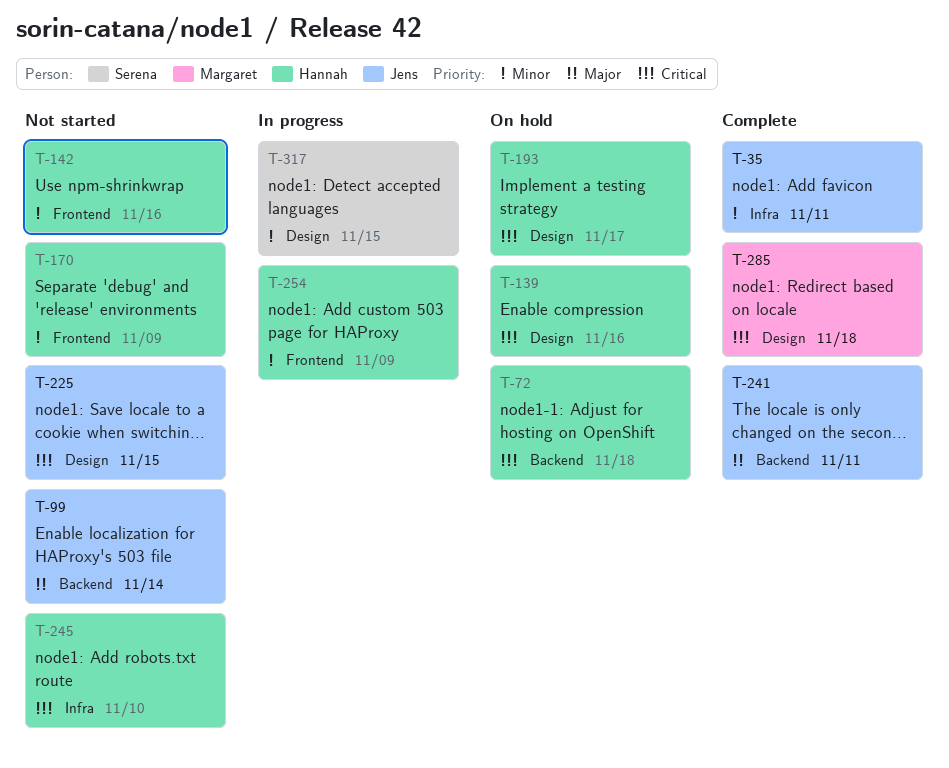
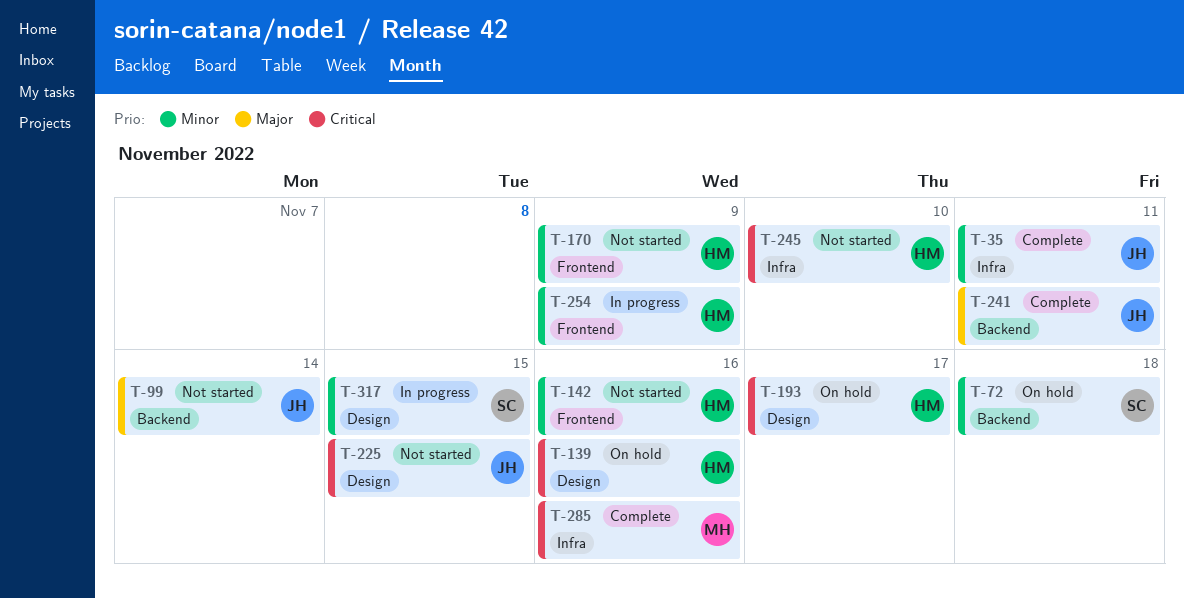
T-72, owner: Hannah -> Serena
T-72, priority: Critical -> Minor
T-285, label: Design -> Infra
T-285, due: Nov 18 -> Nov 16

